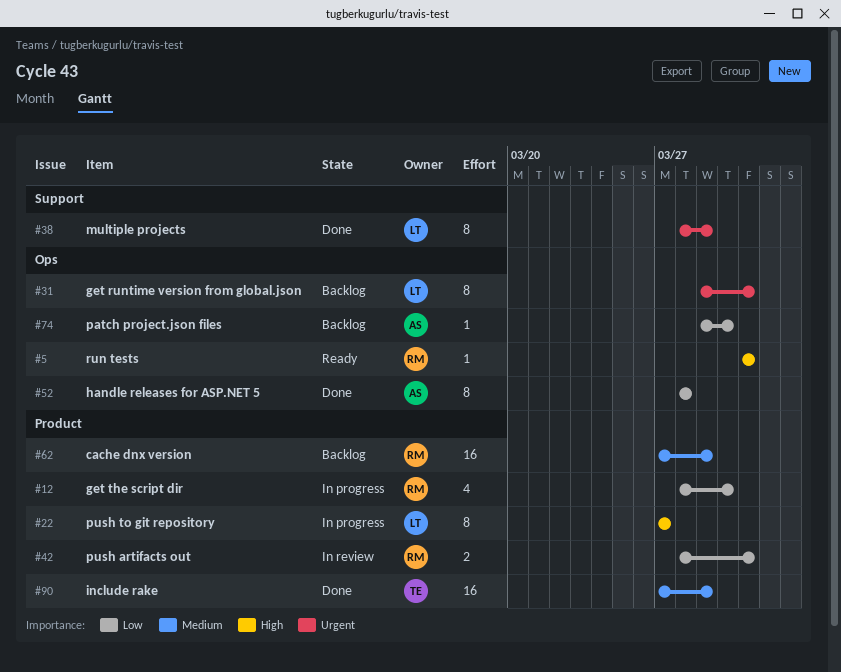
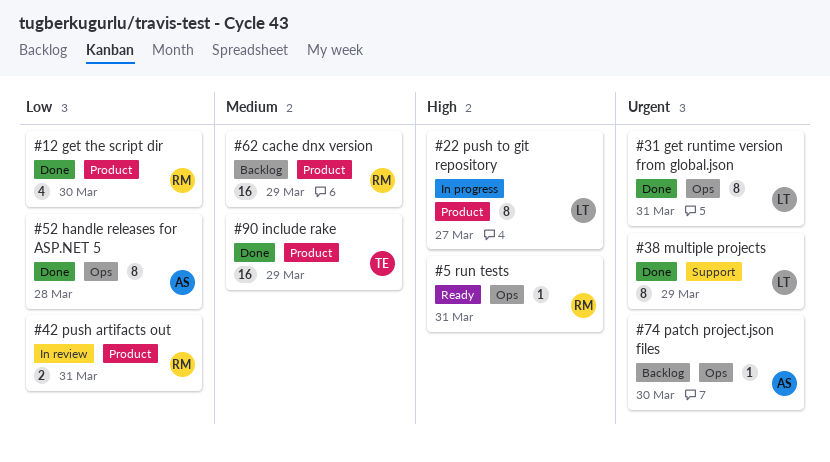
#12, status: In progress -> Done
#31, status: Backlog -> Done
#74, priority: Low -> Urgent

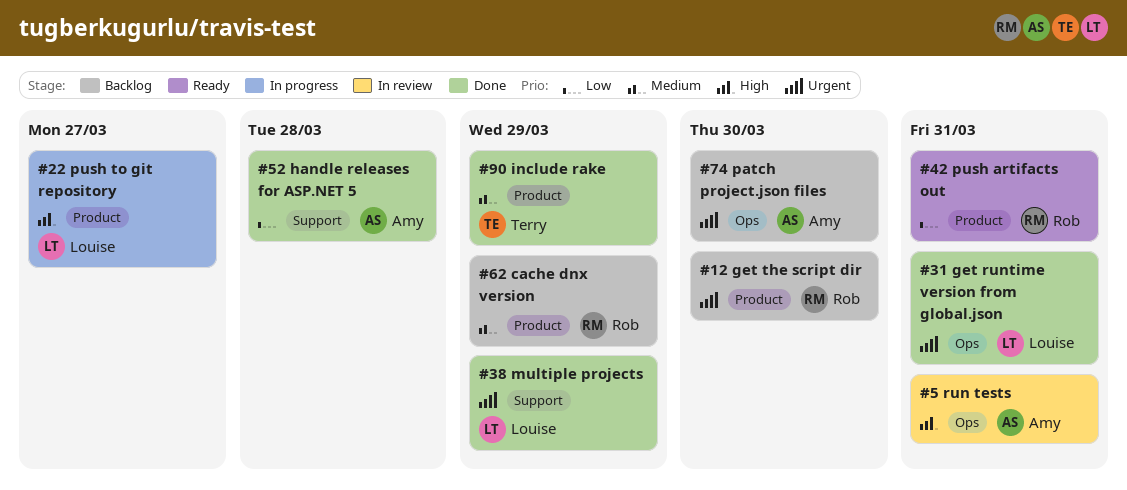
#5, status: Ready -> In review
#5, owner: Rob -> Amy
#12, status: Done -> Backlog
#12, priority: Low -> Urgent
#42, status: In review -> Ready
#52, label: Ops -> Support

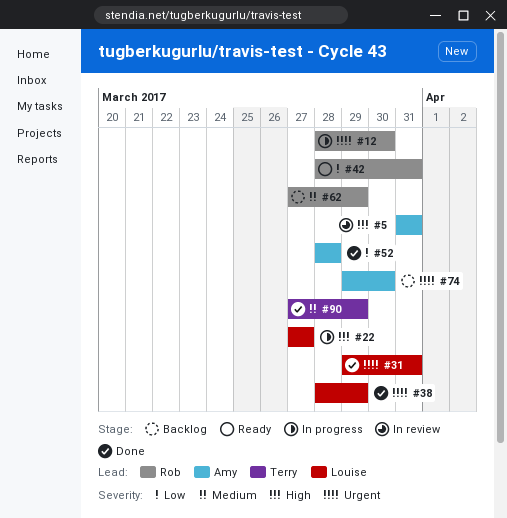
#12, status: Backlog -> In progress

